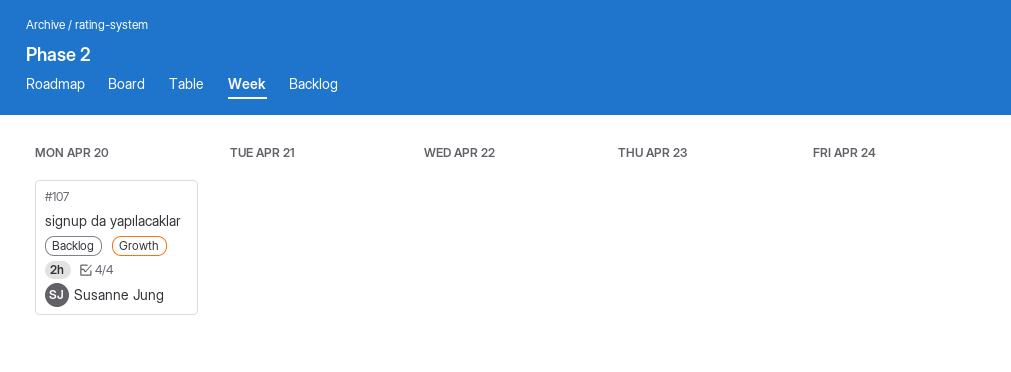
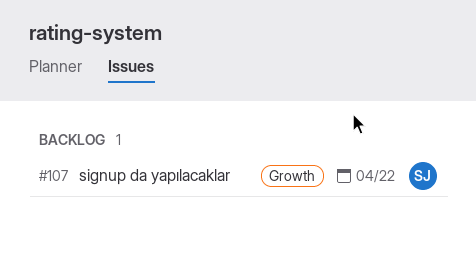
#107, due: Apr 20 -> Apr 22

